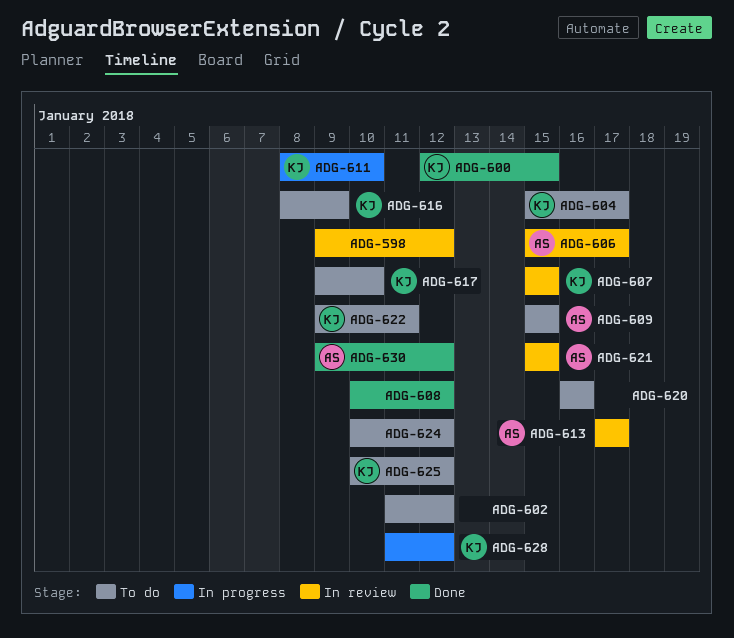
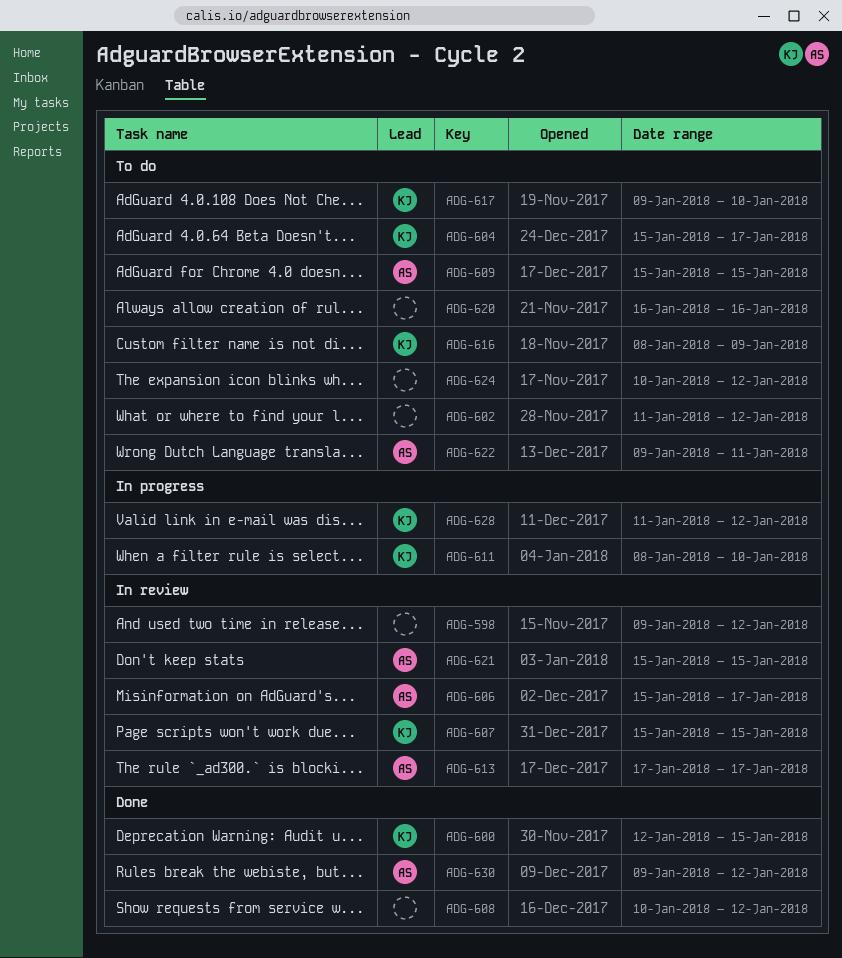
ADG-622, owner: KJ -> AS
ADG-625: present -> none

